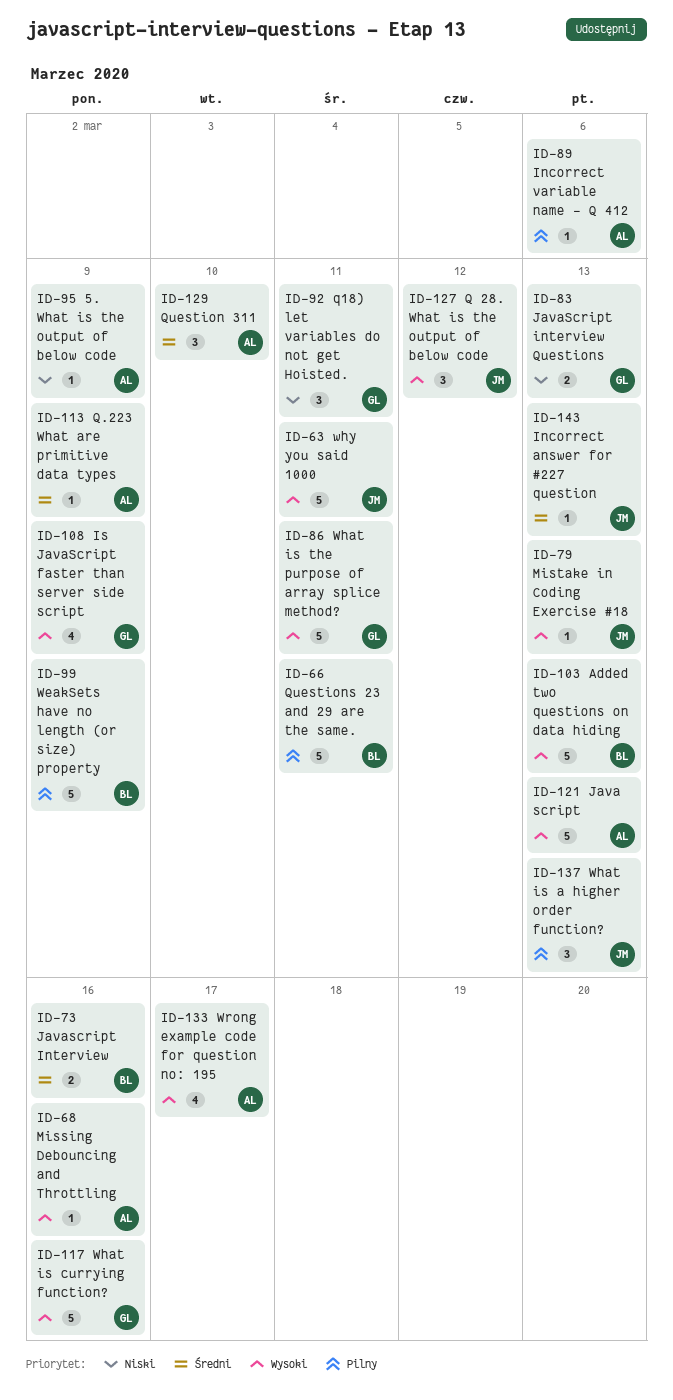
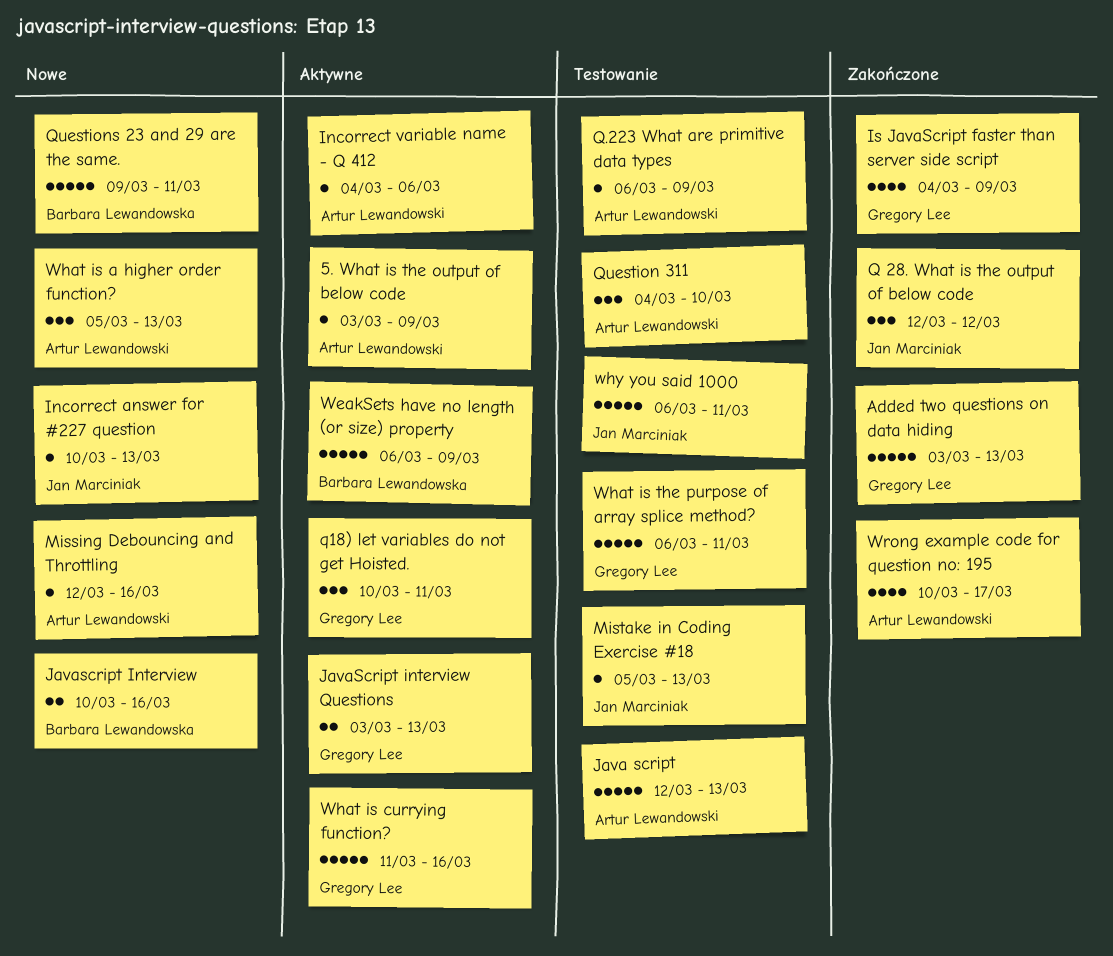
Added two questions on data hiding, owner: Barbara Lewandowska -> Gregory Lee
What is a higher order function?, owner: Jan Marciniak -> Artur Lewandowski

